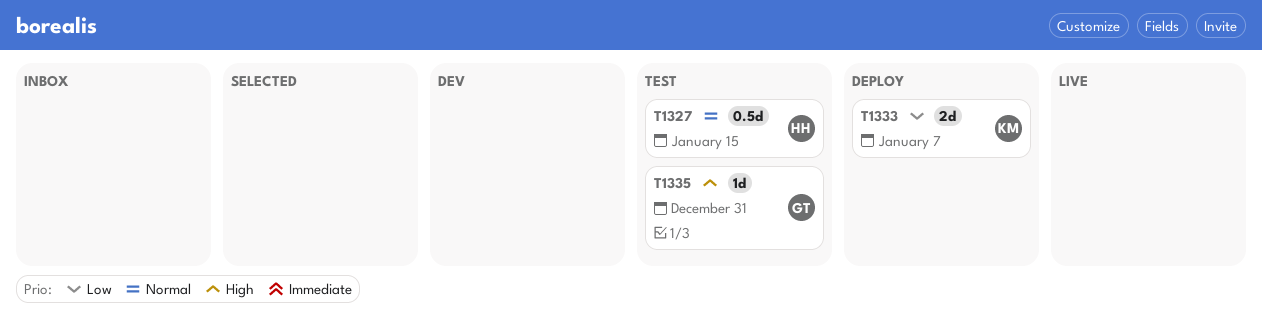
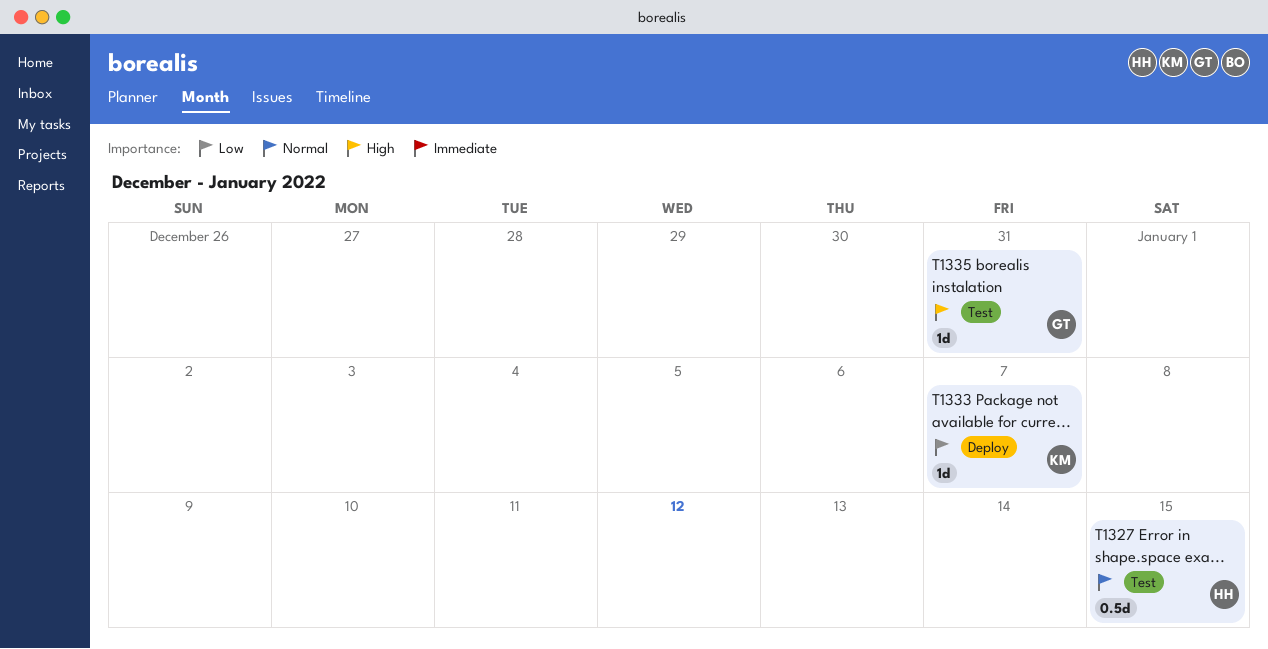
T1333, estimate: 2d -> 1d

